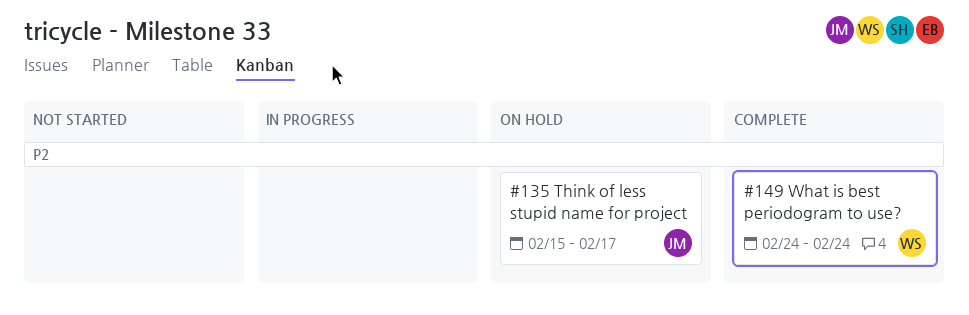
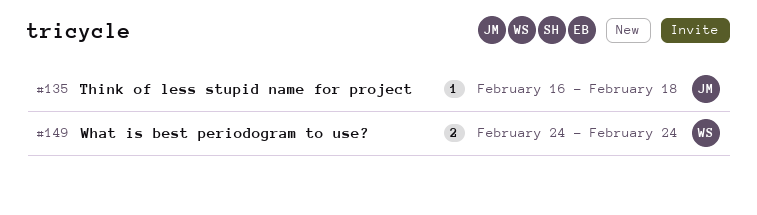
#135, start: Feb 15 -> Feb 16
#135, due: Feb 17 -> Feb 18

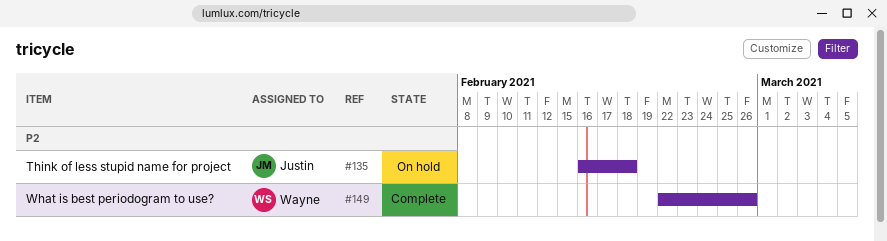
#149, start: Feb 24 -> Feb 22
#149, due: Feb 24 -> Feb 26

